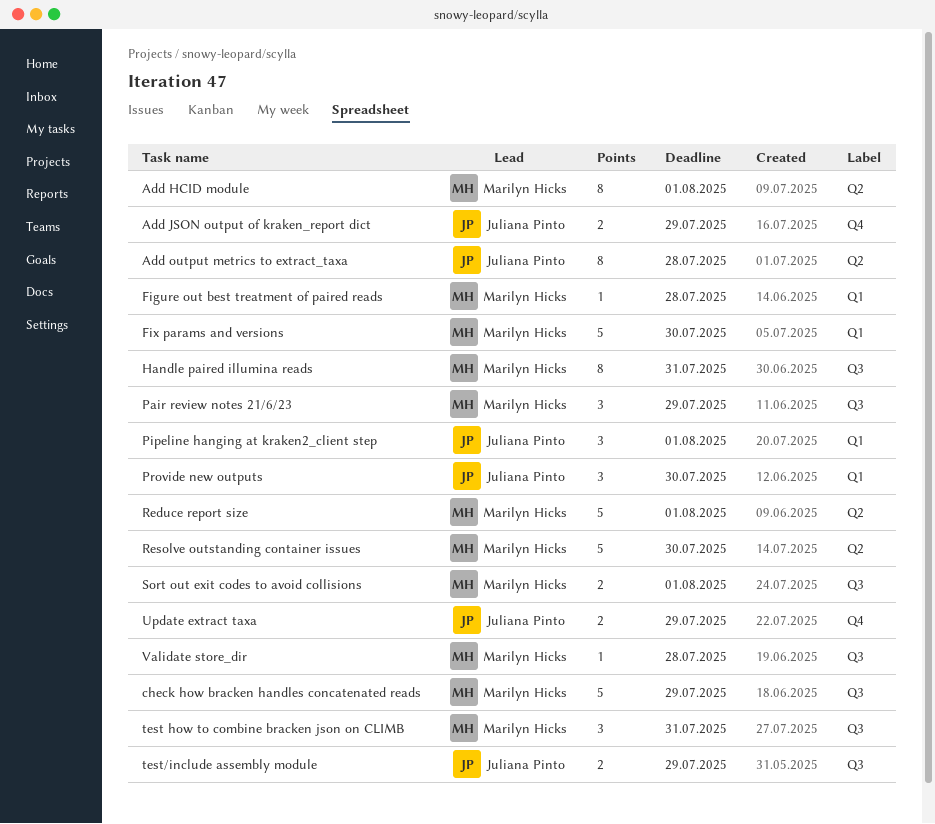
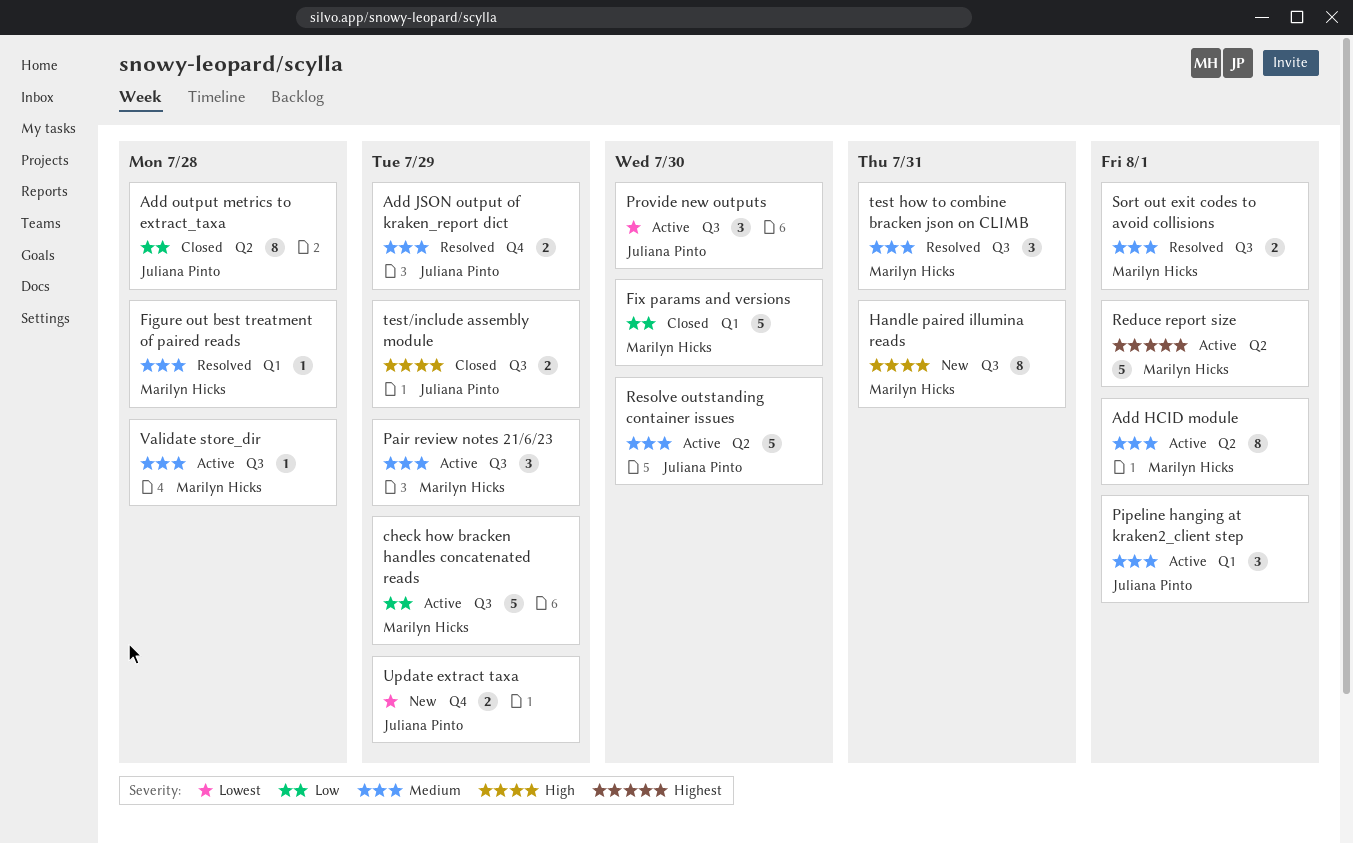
Provide new outputs, label: Q1 -> Q3
Resolve outstanding container issues, owner: Marilyn Hicks -> Juliana Pinto

